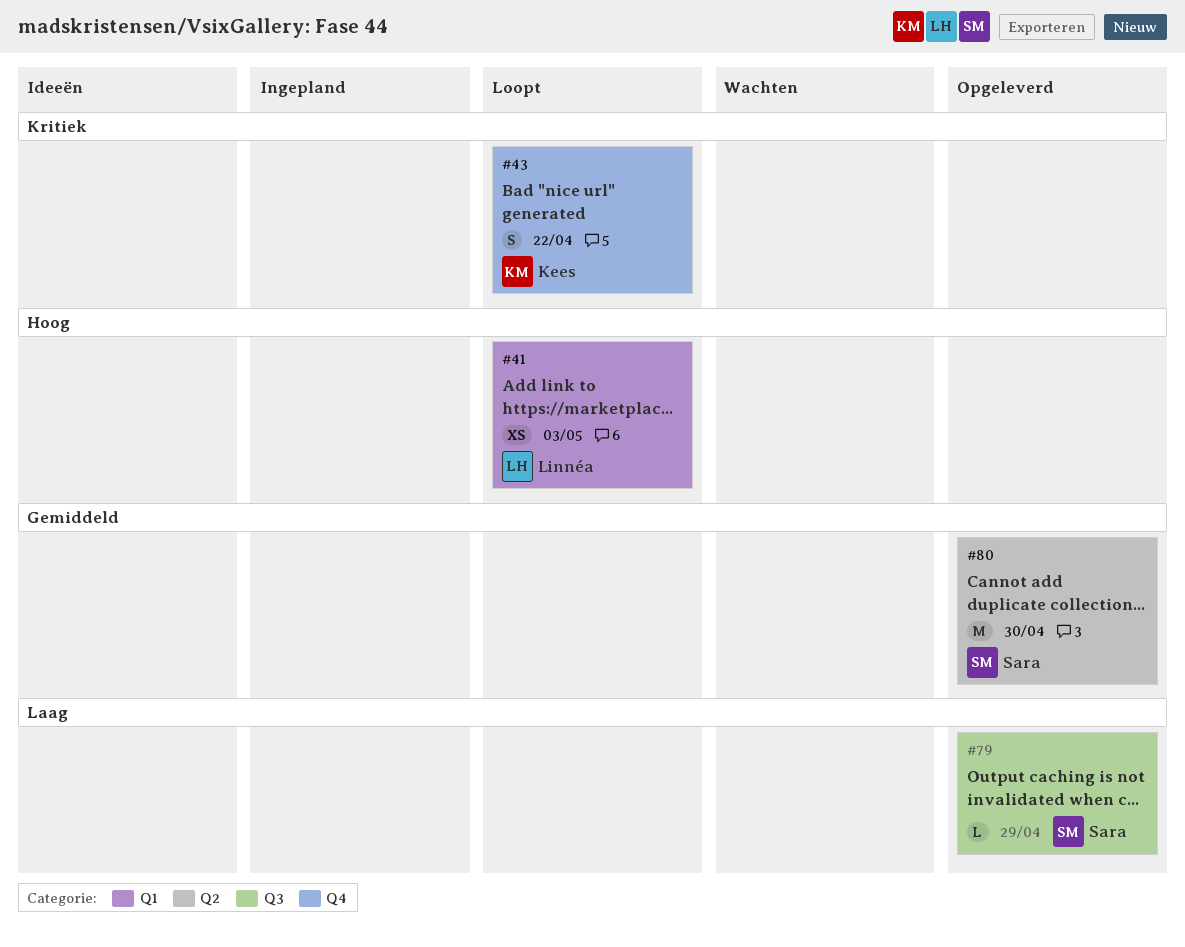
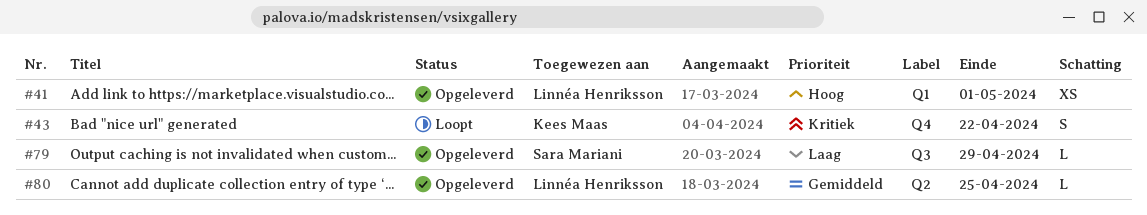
#41, status: Loopt -> Opgeleverd
#41, due: May 3 -> May 1
#80, owner: Sara Mariani -> Linnéa Henriksson
#80, estimate: M -> L
#80, due: Apr 30 -> Apr 25

